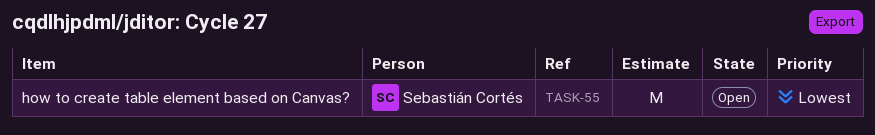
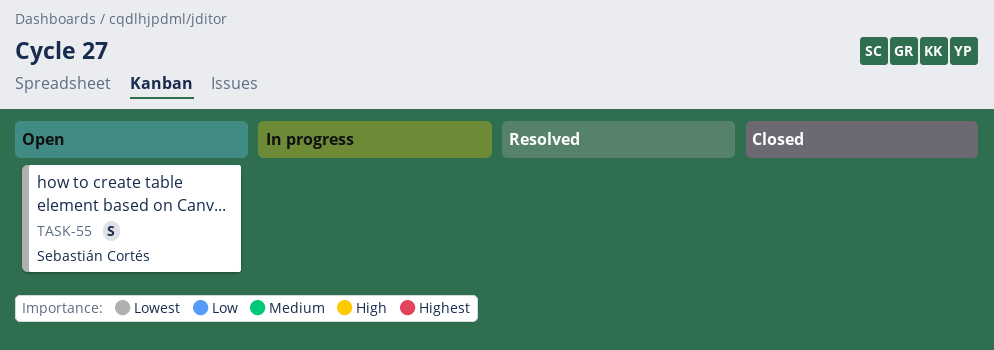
TASK-55, estimate: M -> S

